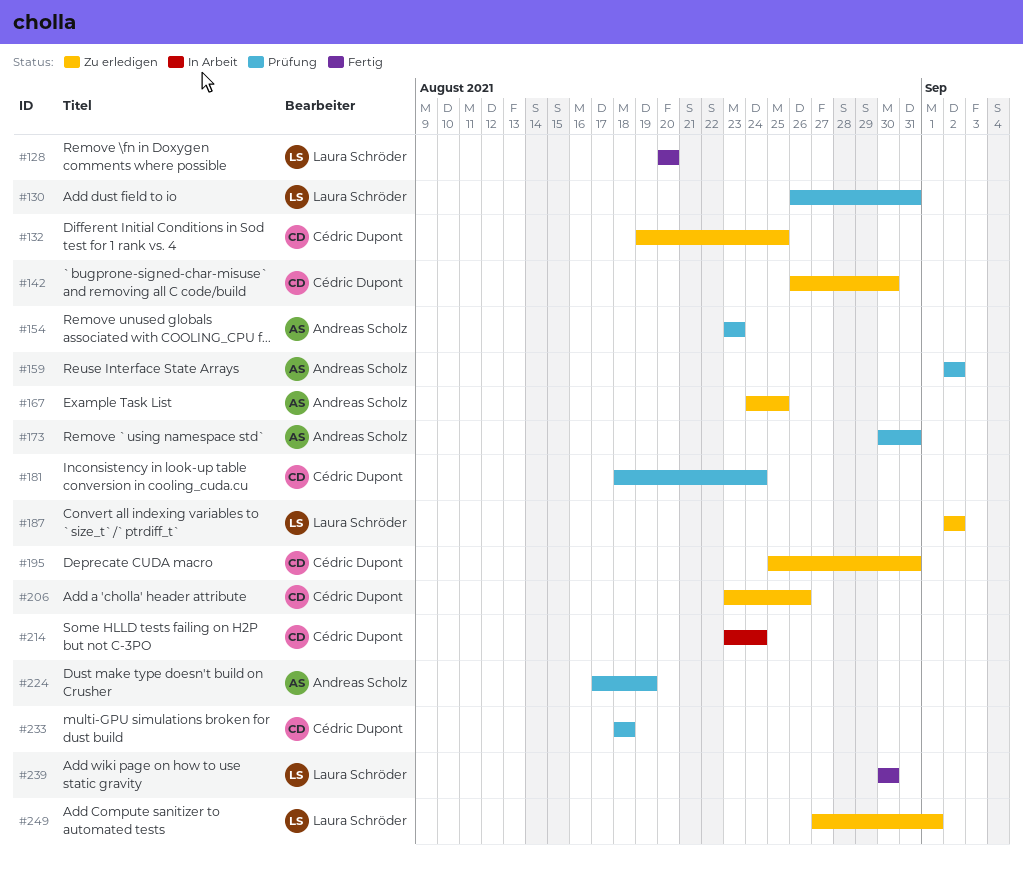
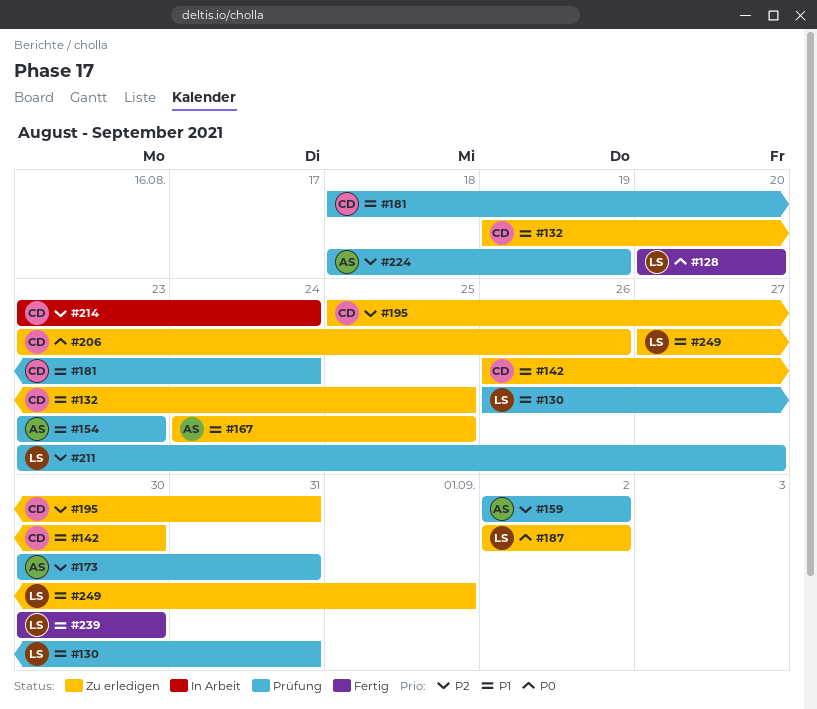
#211: none -> present
#224, start: Aug 17 -> Aug 18
#233: present -> none

